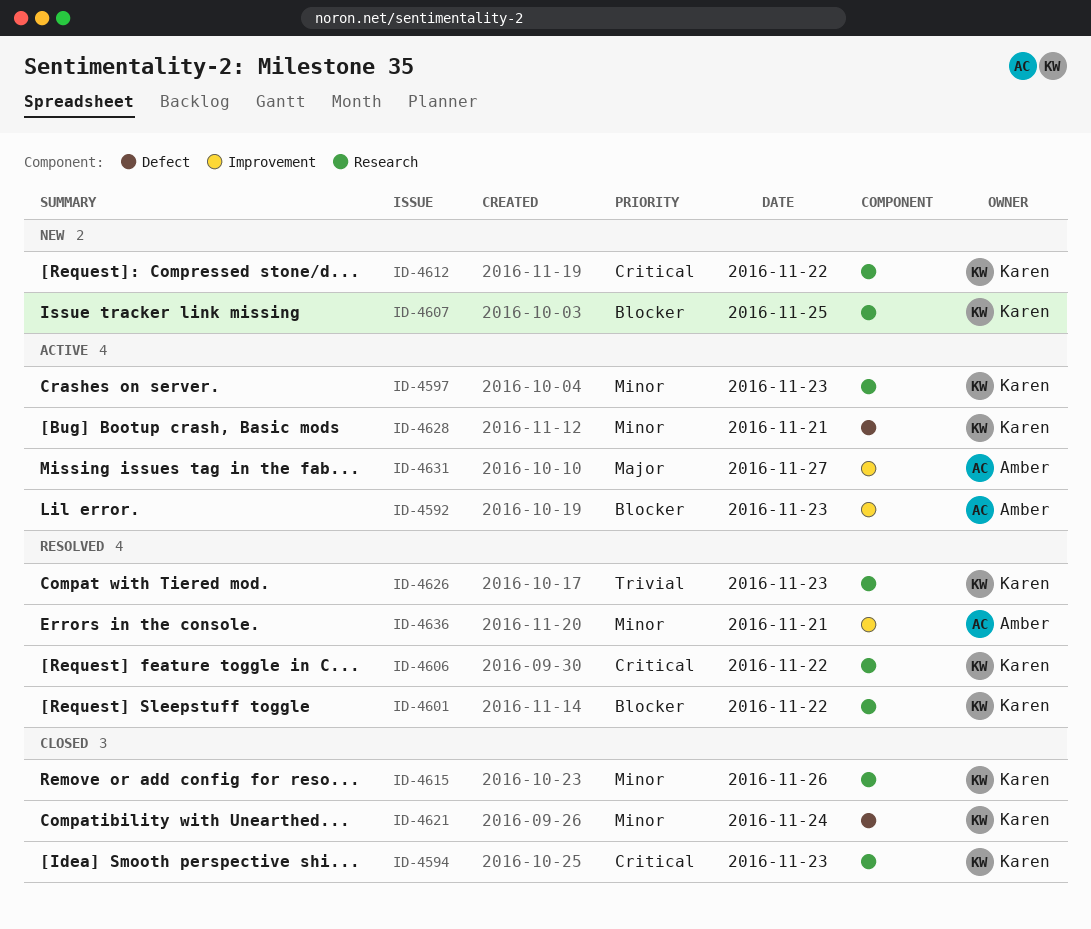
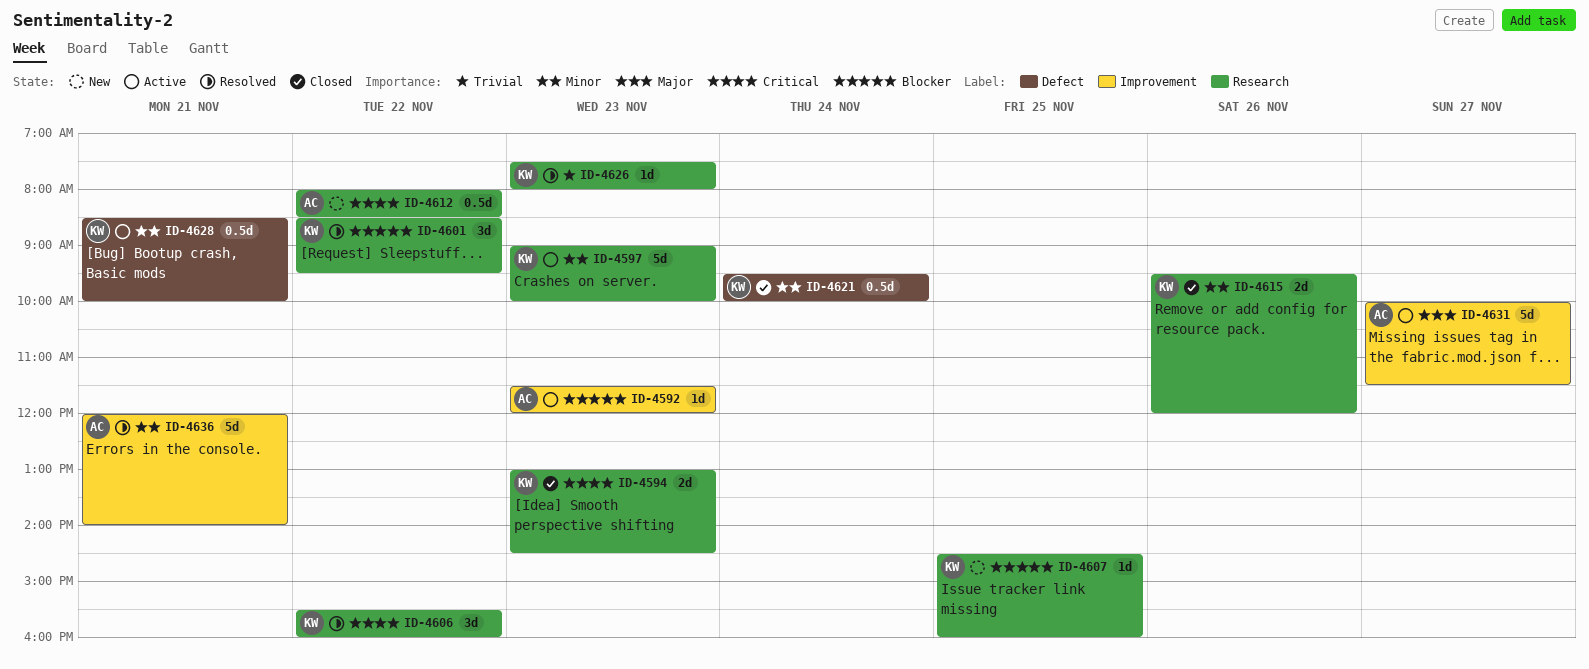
ID-4612, owner: Karen -> Amber

